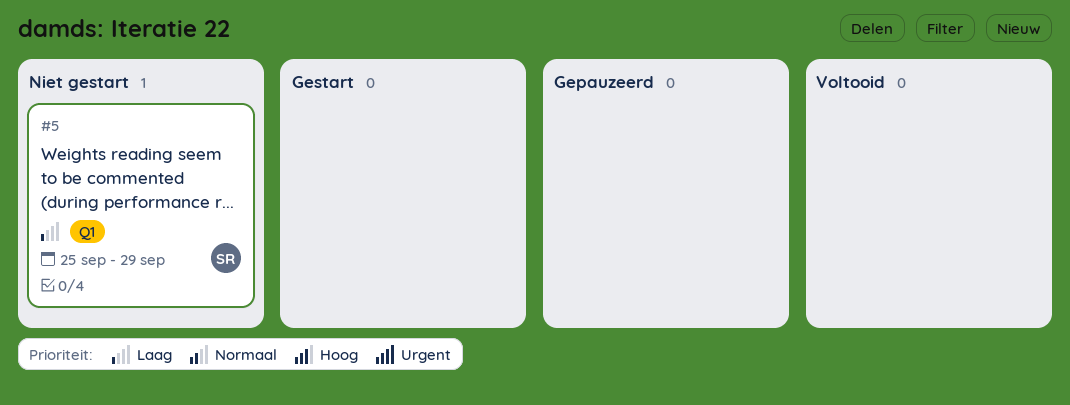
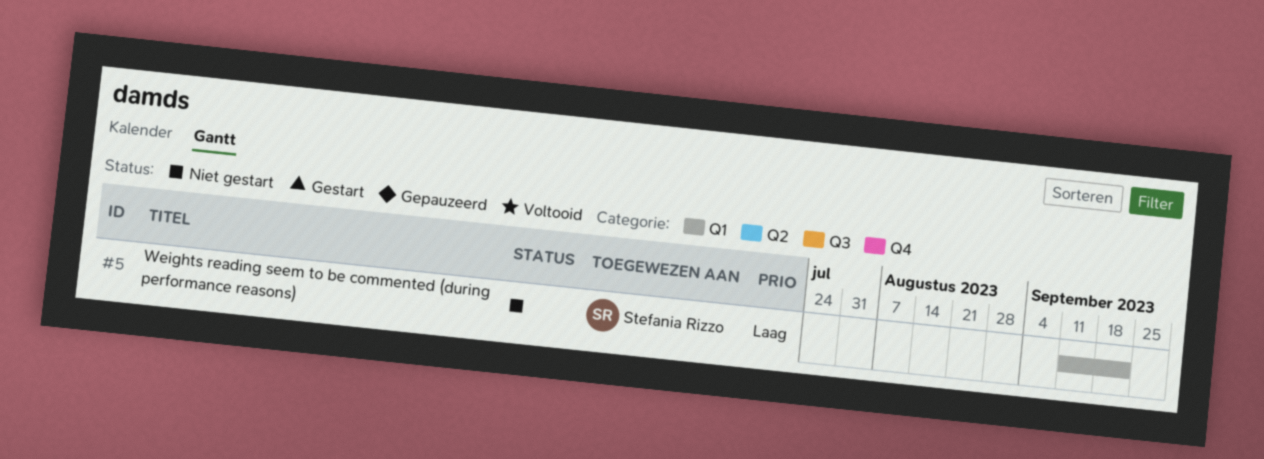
#5, start: Sep 25 -> Sep 11
#5, due: Sep 29 -> Sep 22

